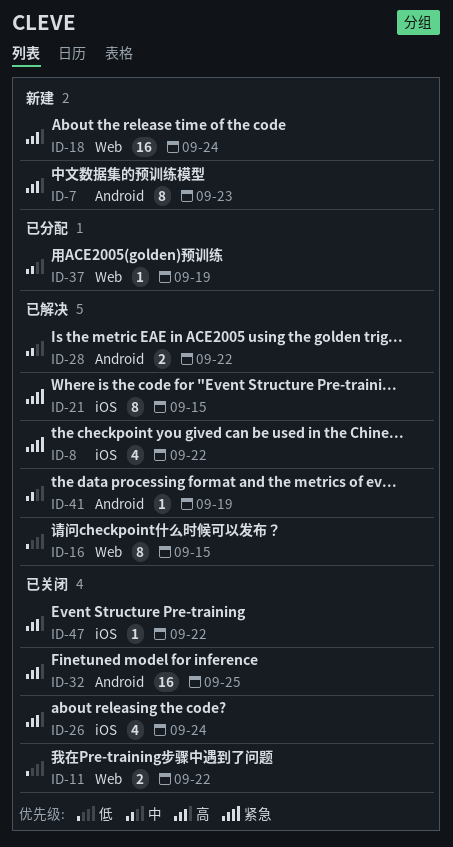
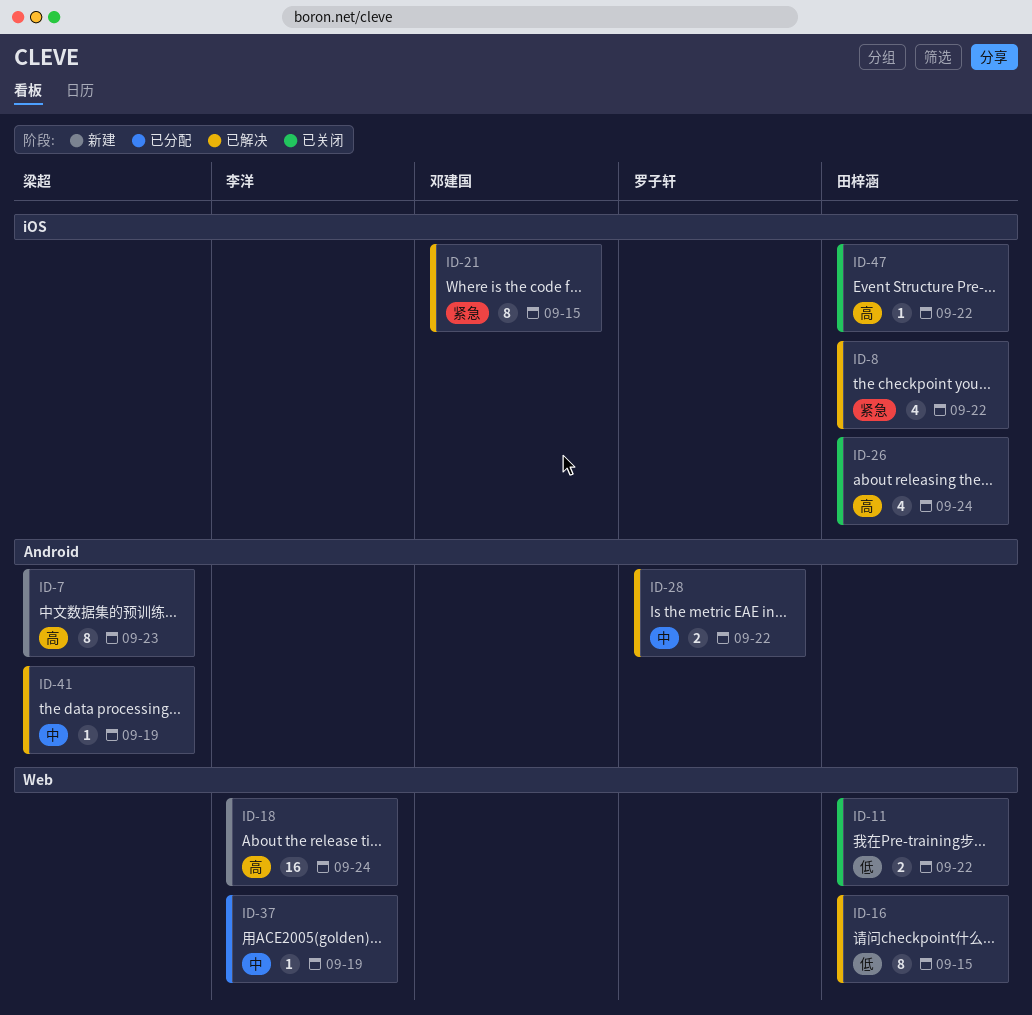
ID-32: present -> none

